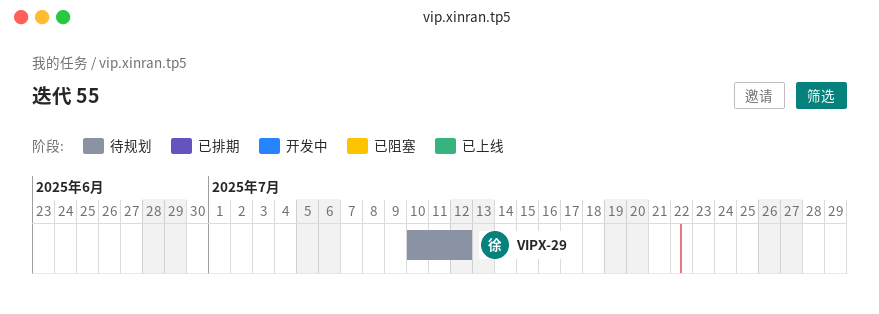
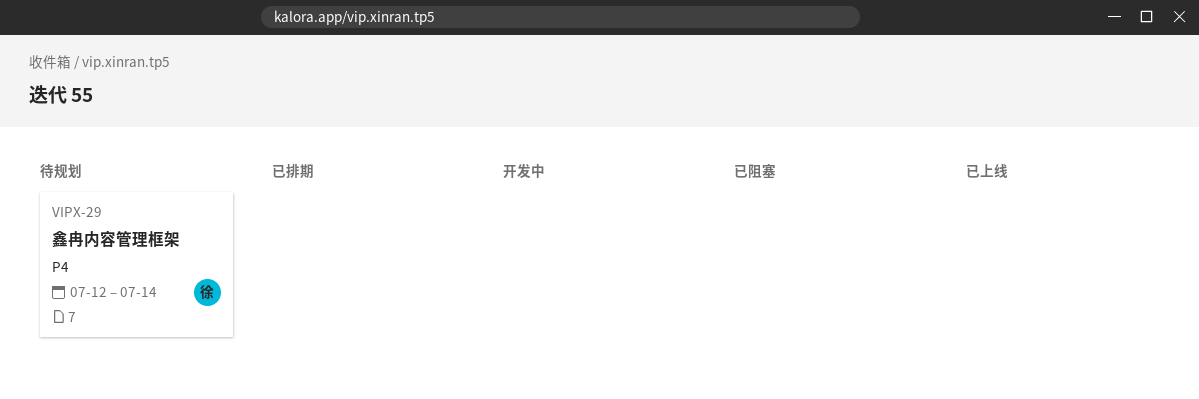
VIPX-29, start: Jul 10 -> Jul 12
VIPX-29, due: Jul 12 -> Jul 14

